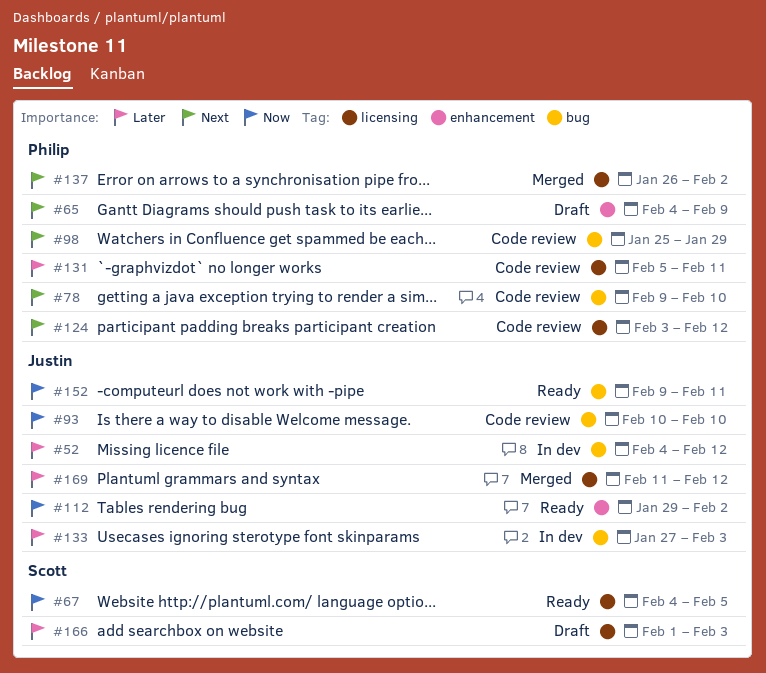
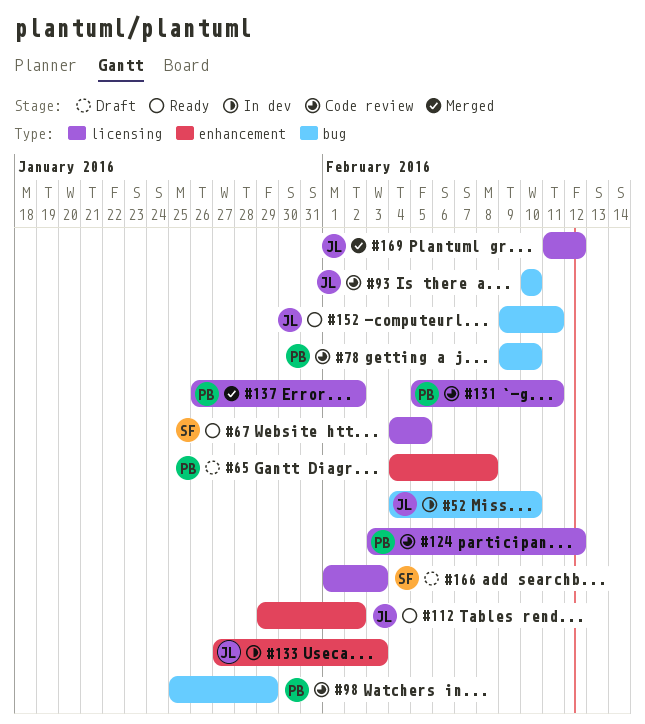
#52, due: Feb 12 -> Feb 10
#65, due: Feb 9 -> Feb 8
#133, label: bug -> enhancement

